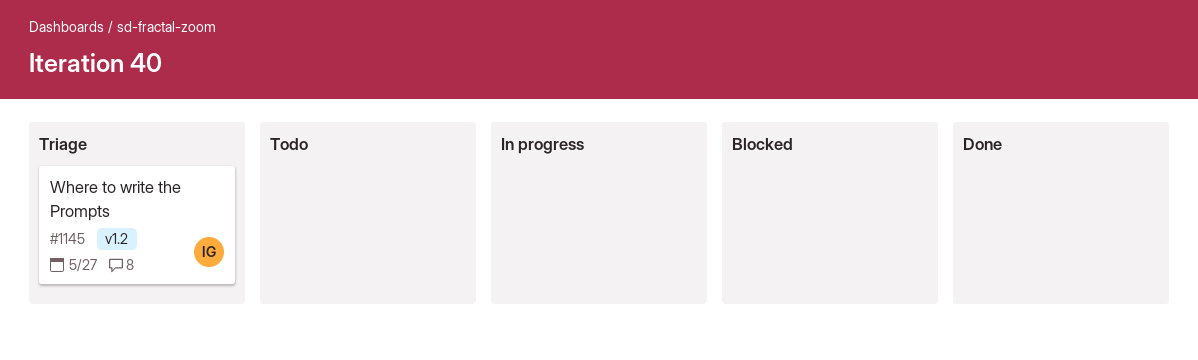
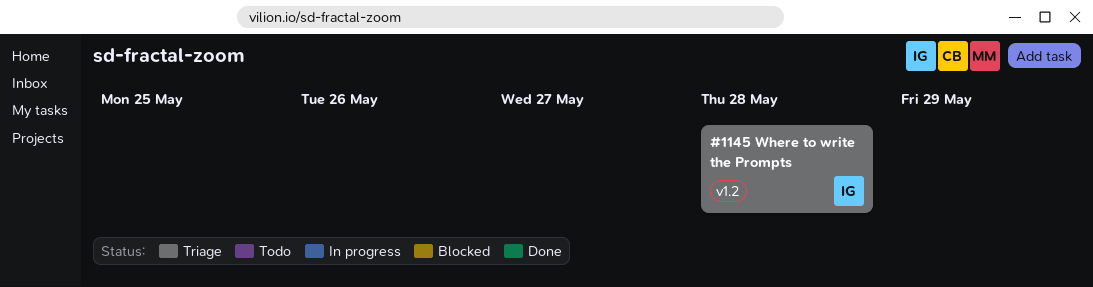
#1145, due: May 27 -> May 28

